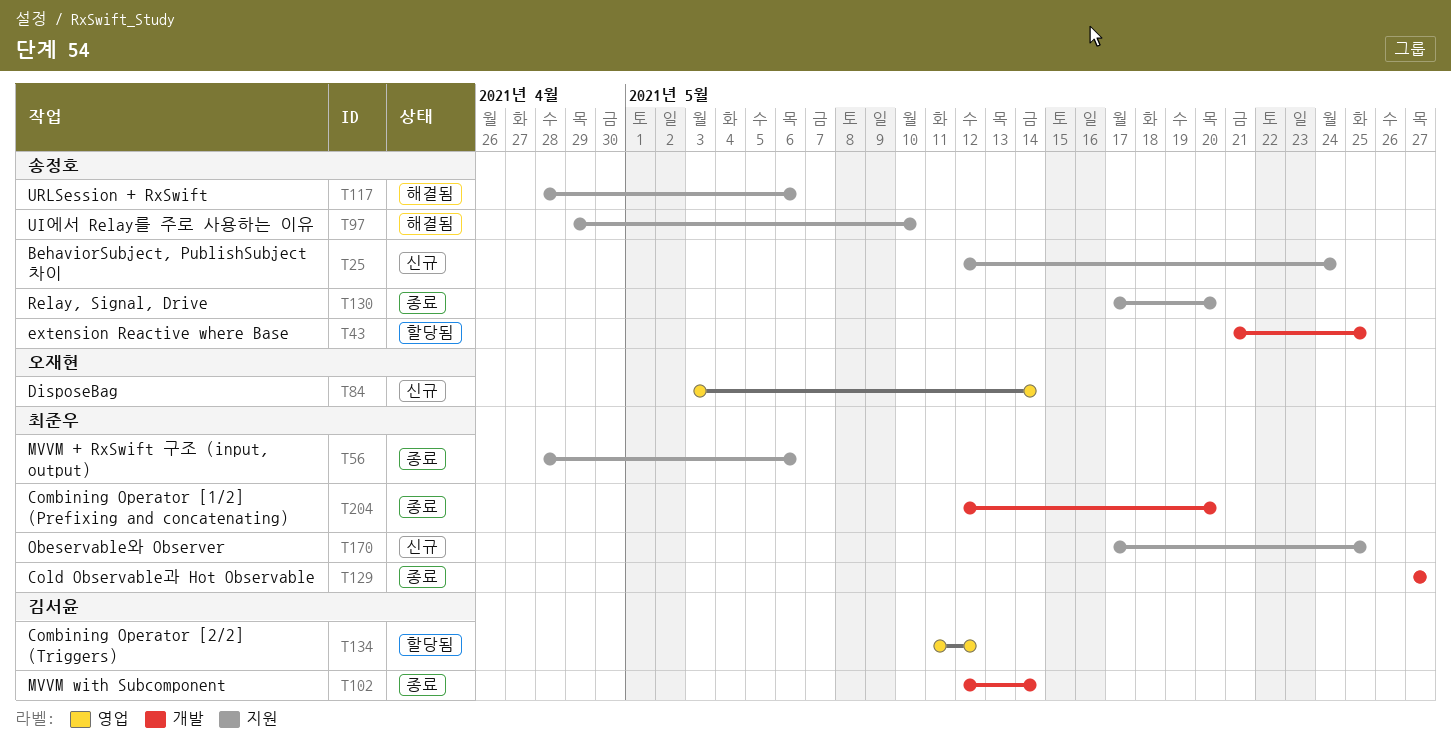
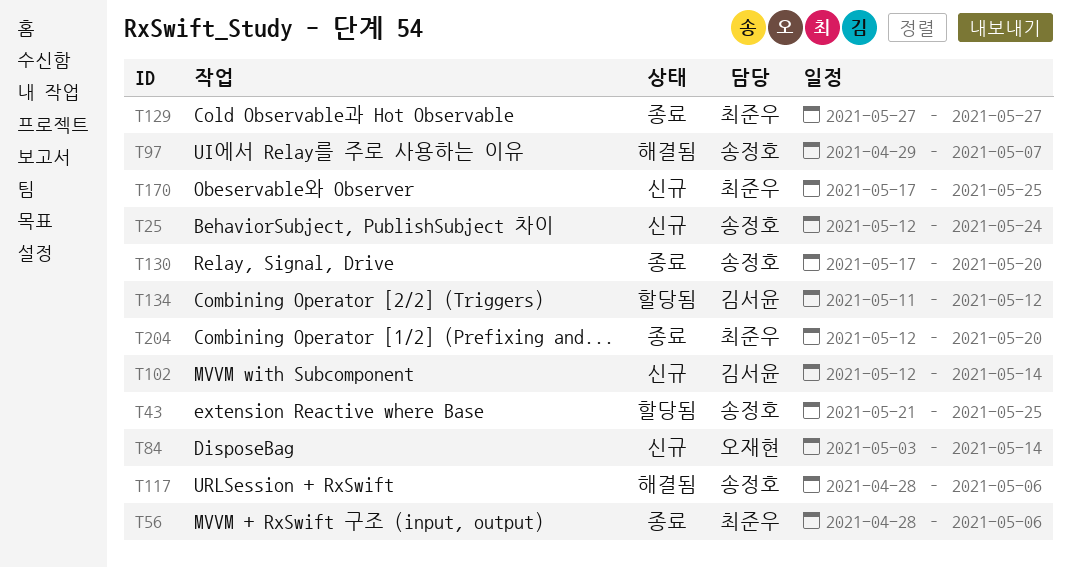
T97, due: May 10 -> May 7
T102, status: 종료 -> 신규

